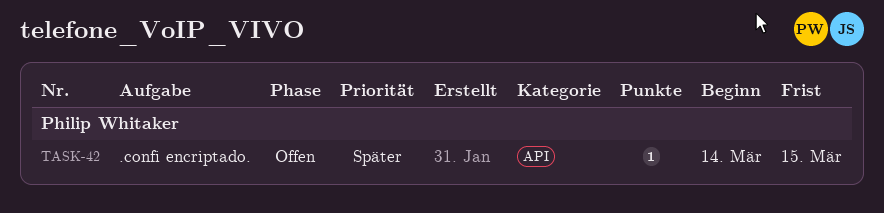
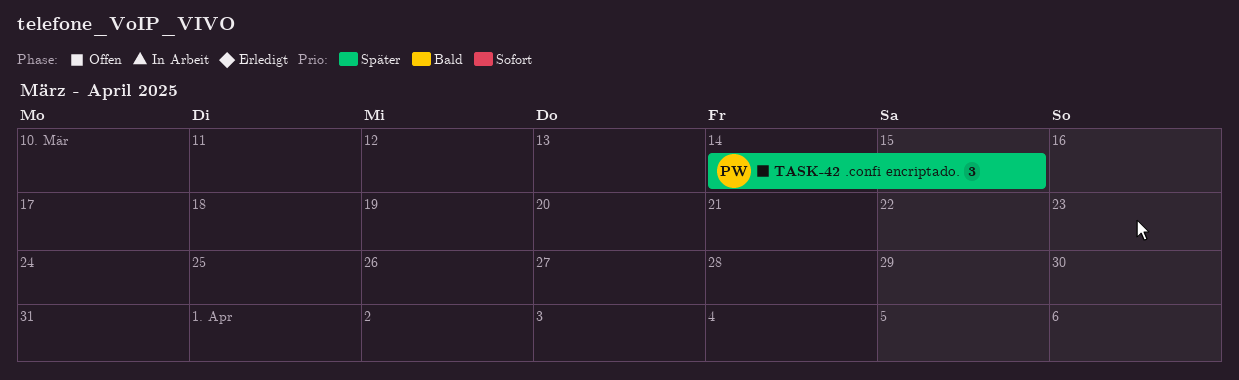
TASK-42, estimate: 1 -> 3

